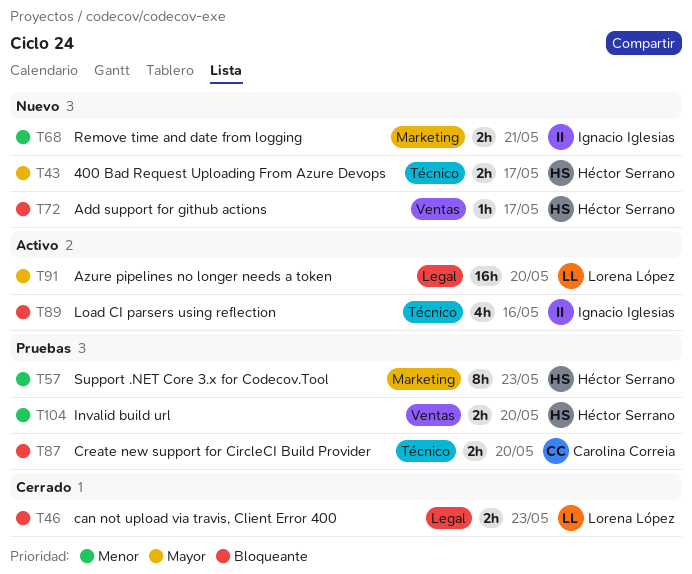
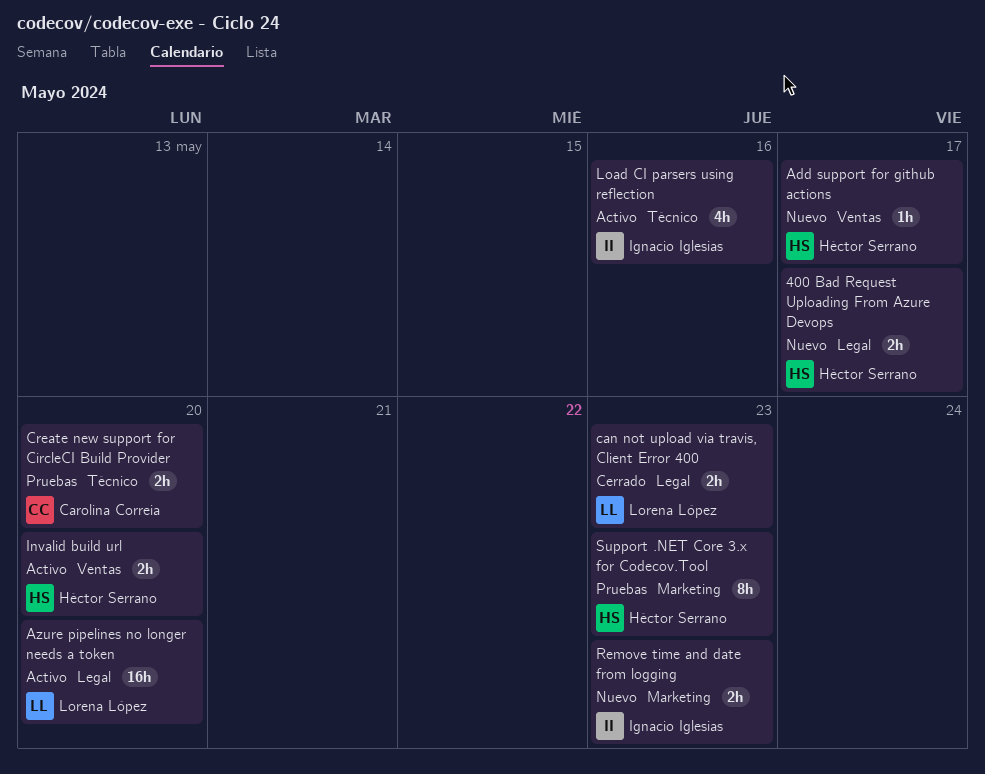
400 Bad Request Uploading From Azure Devops, label: Técnico -> Legal
Invalid build url, status: Pruebas -> Activo
Remove time and date from logging, due: May 21 -> May 23

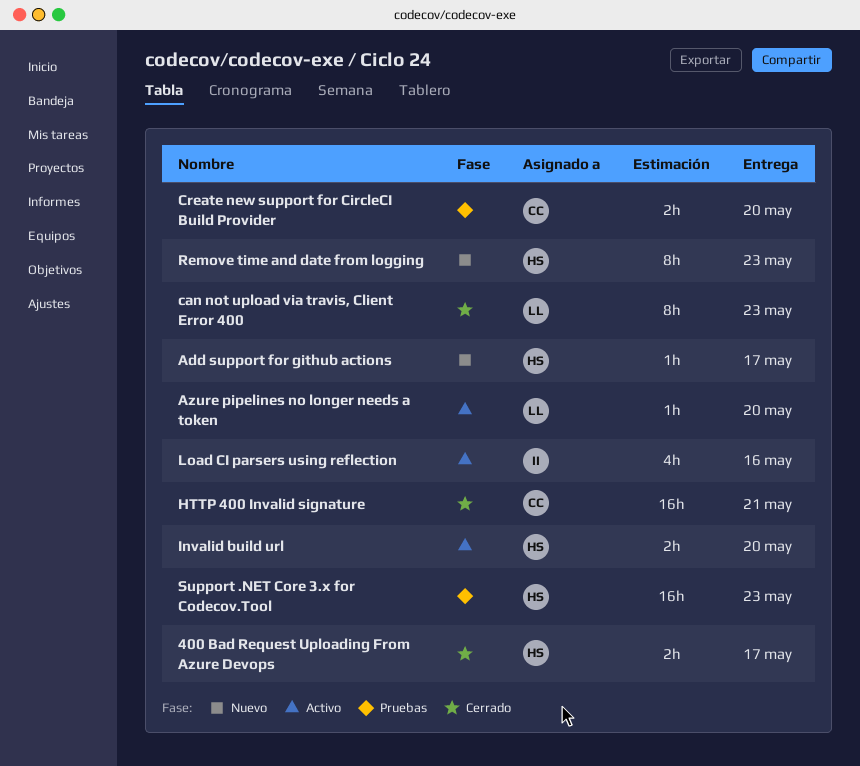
400 Bad Request Uploading From Azure Devops, status: Nuevo -> Cerrado
Azure pipelines no longer needs a token, estimate: 16h -> 1h
can not upload via travis, Client Error 400, estimate: 2h -> 8h
HTTP 400 Invalid signature: none -> present
Remove time and date from logging, owner: Ignacio Iglesias -> Héctor Serrano
Remove time and date from logging, estimate: 2h -> 8h
Support .NET Core 3.x for Codecov.Tool, estimate: 8h -> 16h

